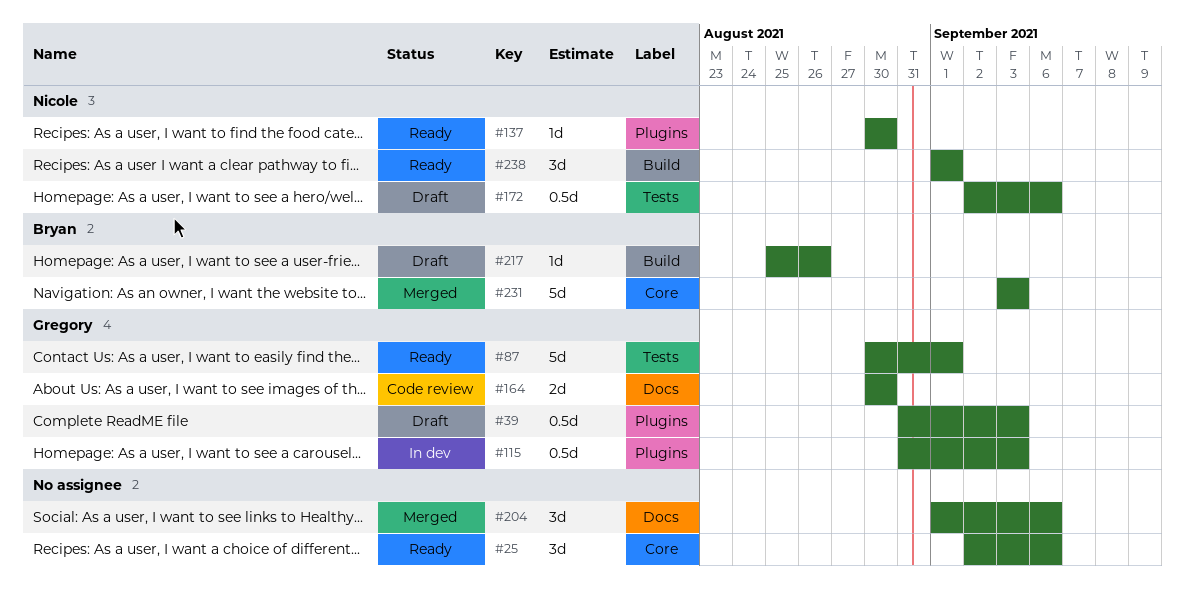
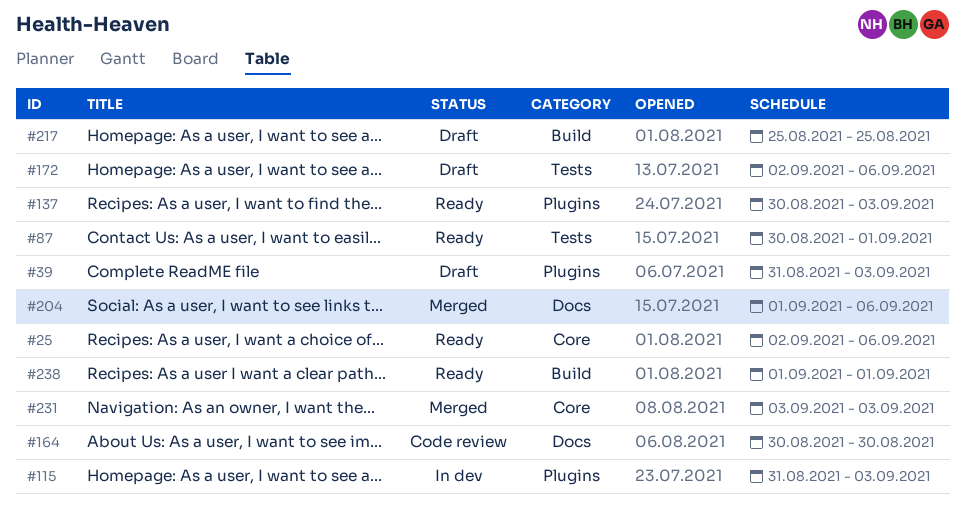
#137, due: Aug 30 -> Sep 3
#217, due: Aug 26 -> Aug 25

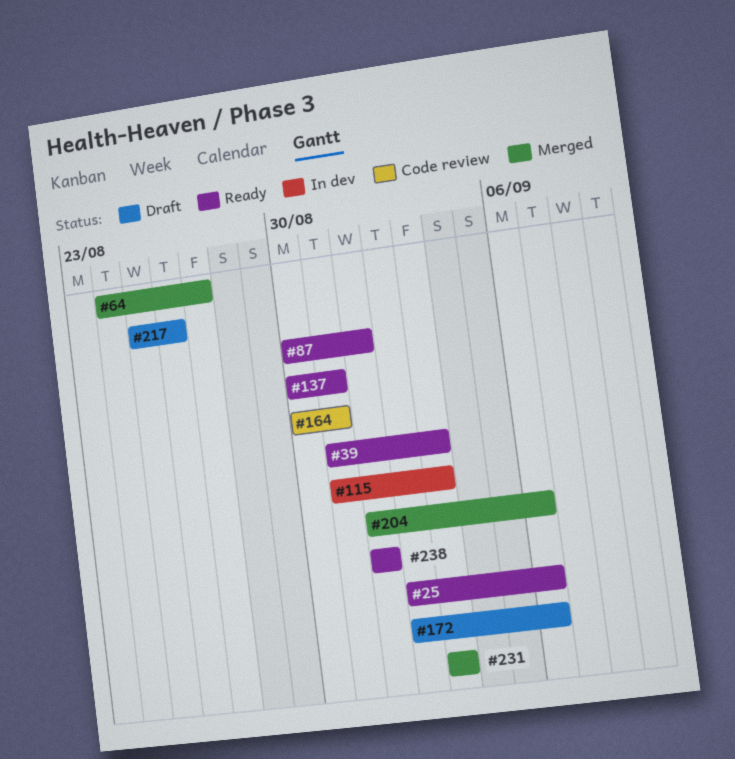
#39, status: Draft -> Ready
#64: none -> present
#137, due: Sep 3 -> Aug 31
#164, due: Aug 30 -> Aug 31
#217, due: Aug 25 -> Aug 26

